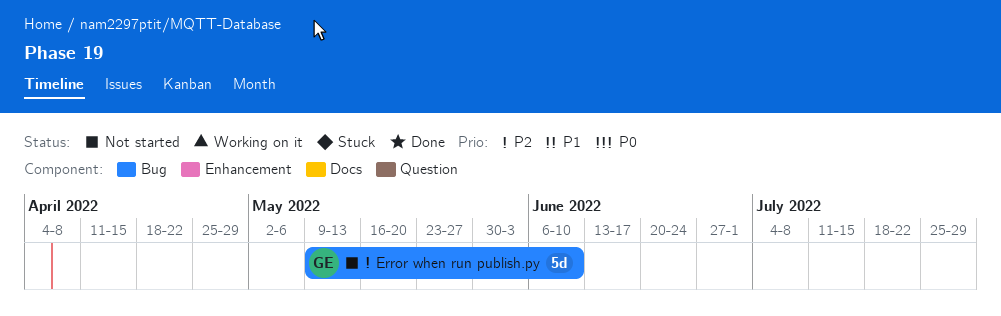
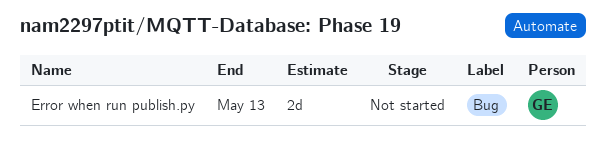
Error when run publish.py, estimate: 5d -> 2d
Error when run publish.py, due: Jun 10 -> May 13

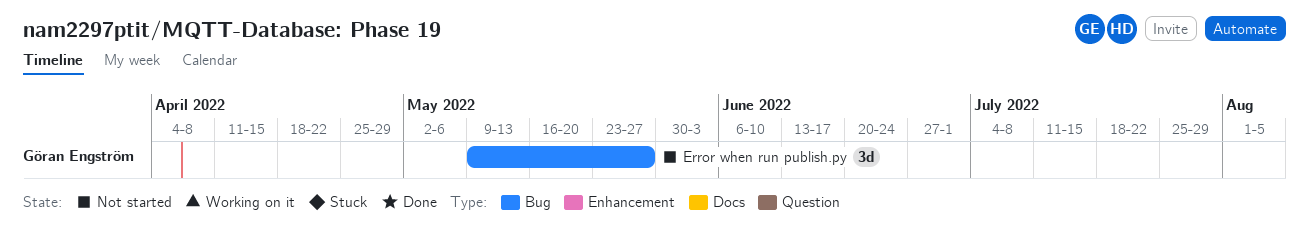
Error when run publish.py, estimate: 2d -> 3d
Error when run publish.py, due: May 13 -> May 27

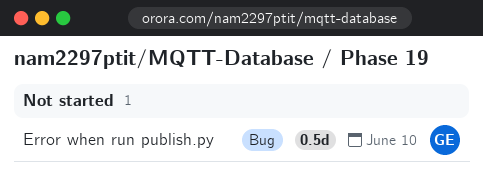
Error when run publish.py, estimate: 3d -> 0.5d
Error when run publish.py, due: May 27 -> Jun 10

